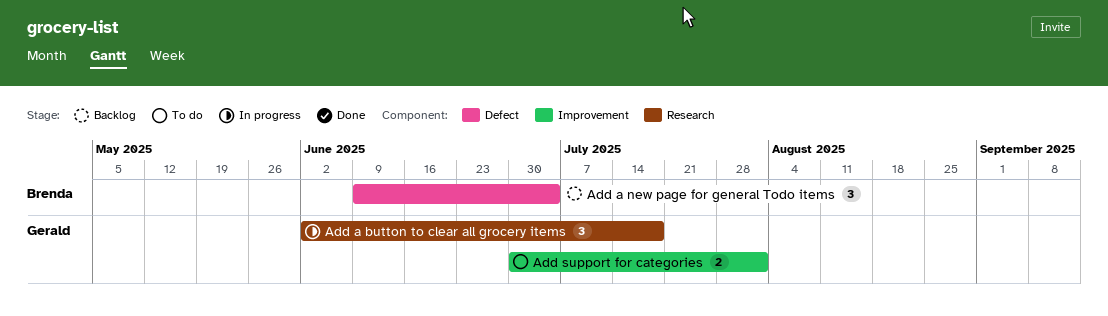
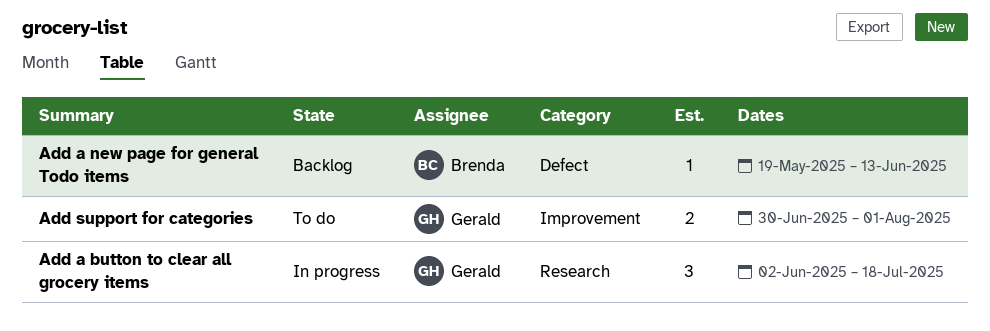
Add a new page for general Todo items, estimate: 3 -> 1
Add a new page for general Todo items, start: Jun 9 -> May 19
Add a new page for general Todo items, due: Jul 4 -> Jun 13

